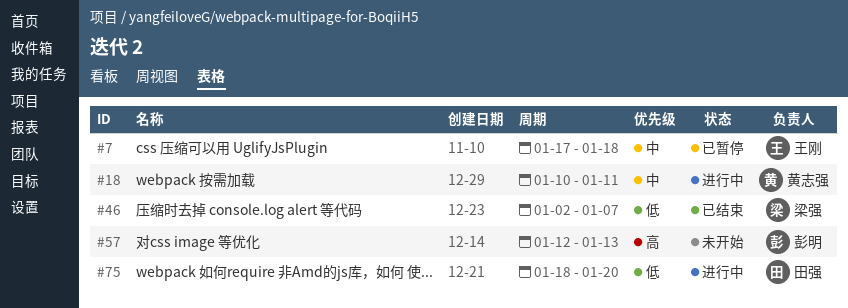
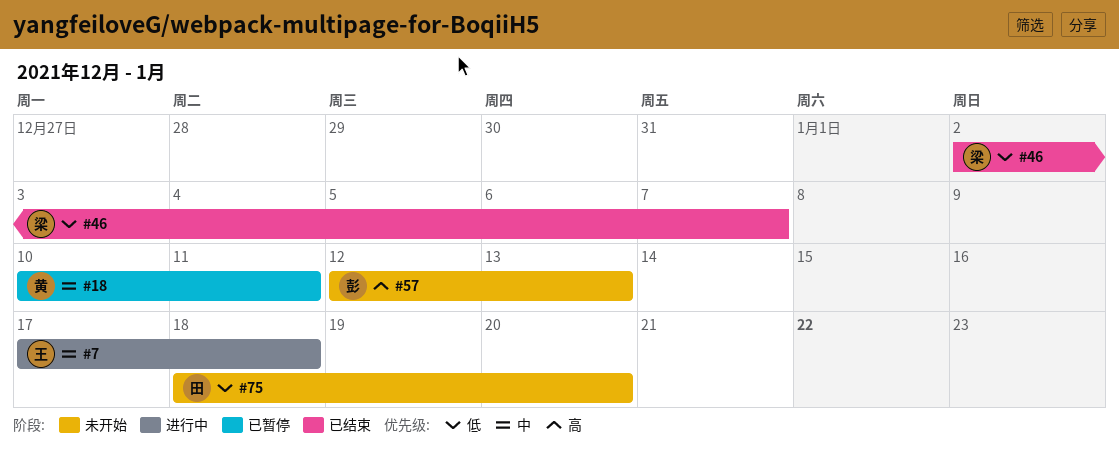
#7, status: 已暂停 -> 进行中
#18, status: 进行中 -> 已暂停
#75, status: 进行中 -> 未开始

